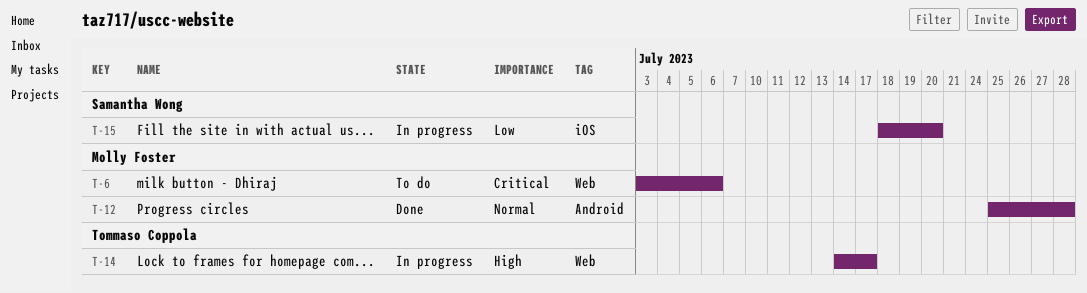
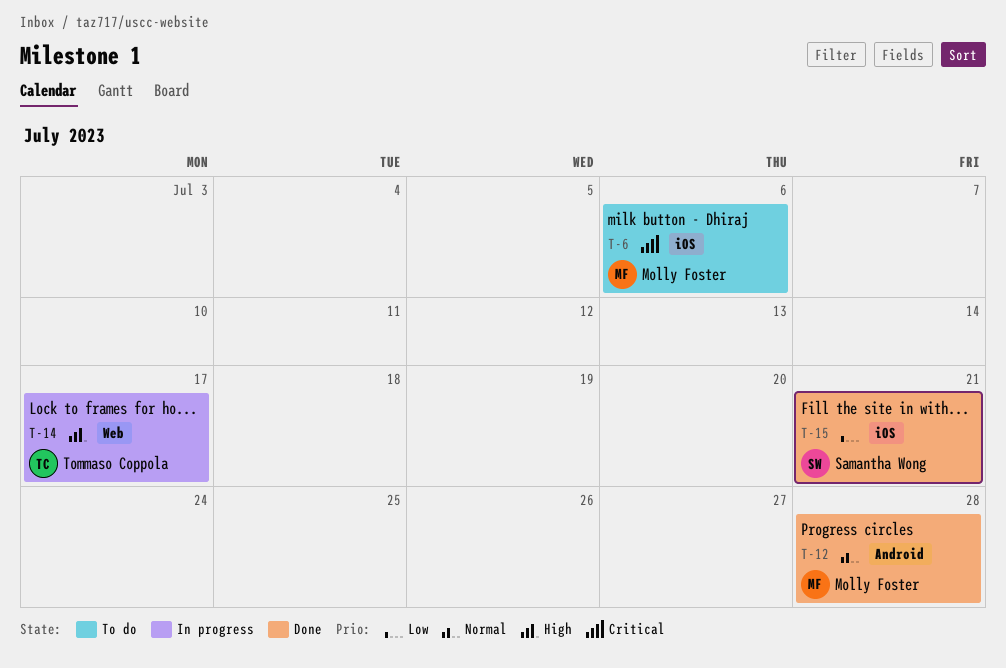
T-6, label: Web -> iOS
T-15, status: In progress -> Done
T-15, due: Jul 20 -> Jul 21

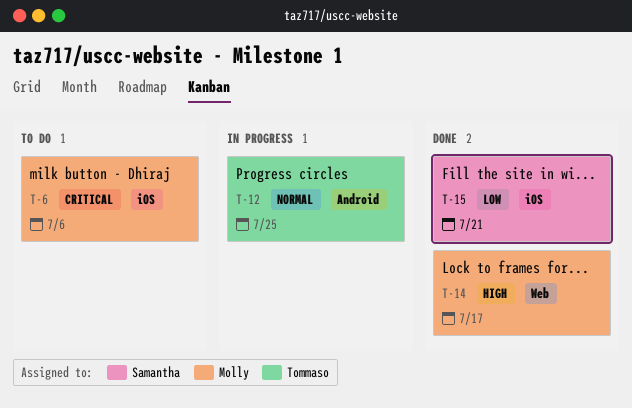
T-12, status: Done -> In progress
T-12, owner: Molly Foster -> Tommaso Coppola
T-12, due: Jul 28 -> Jul 25
T-14, status: In progress -> Done
T-14, owner: Tommaso Coppola -> Molly Foster

